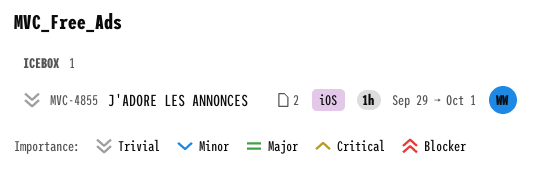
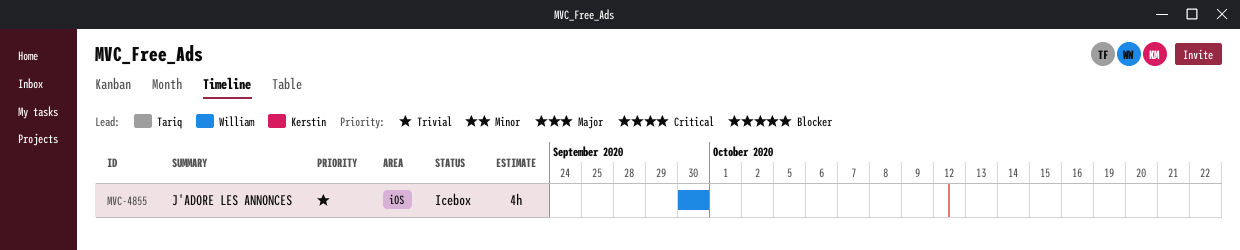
MVC-4855, estimate: 1h -> 4h
MVC-4855, start: Sep 29 -> Sep 30
MVC-4855, due: Oct 1 -> Sep 30

